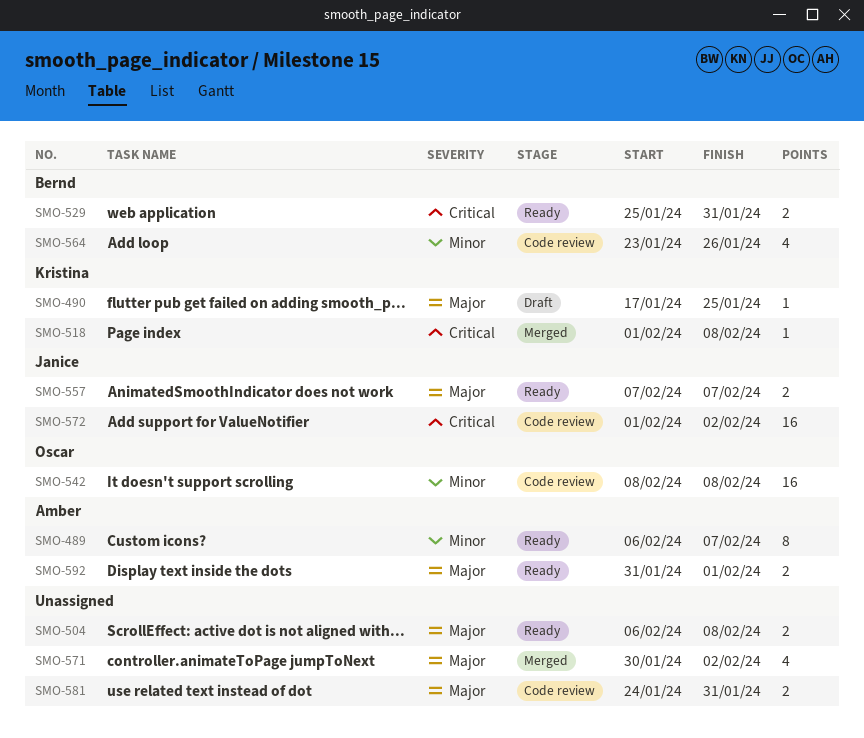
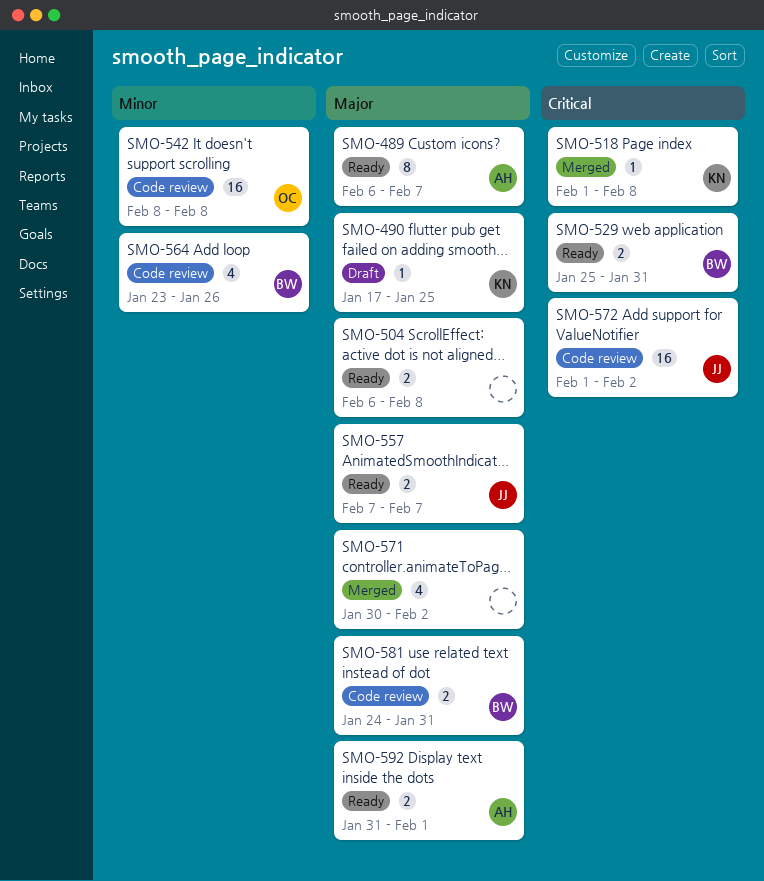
SMO-489, priority: Minor -> Major
SMO-581, owner: none -> Bernd

